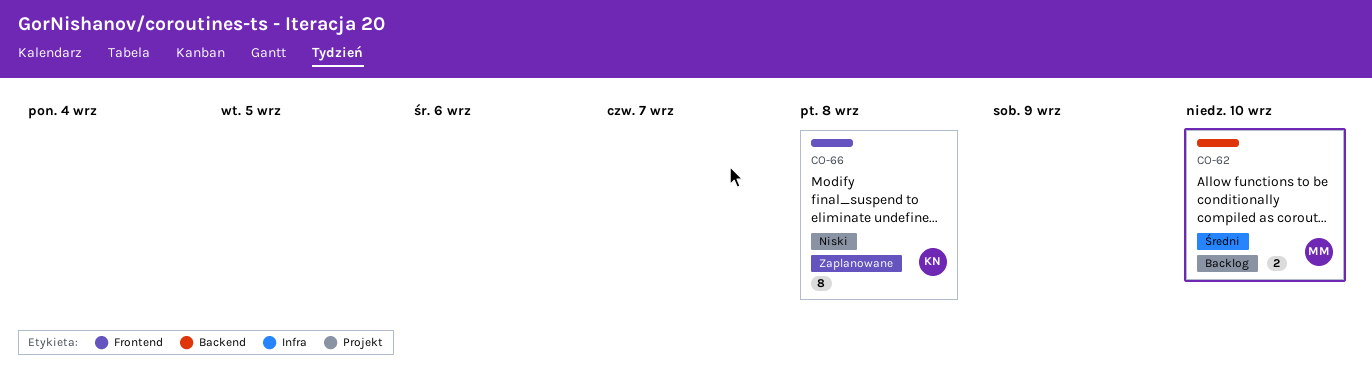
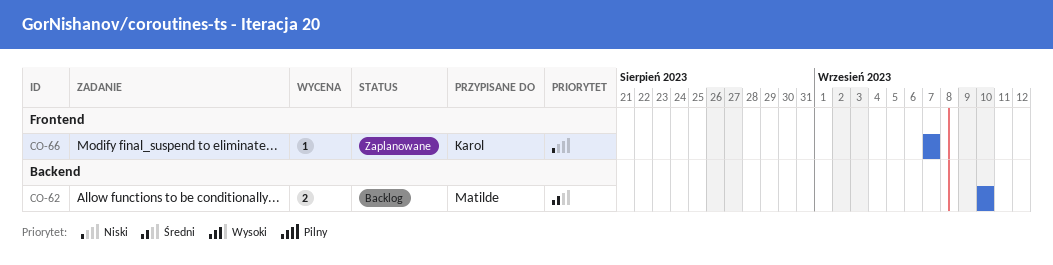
CO-66, estimate: 8 -> 1
CO-66, due: Sep 8 -> Sep 7

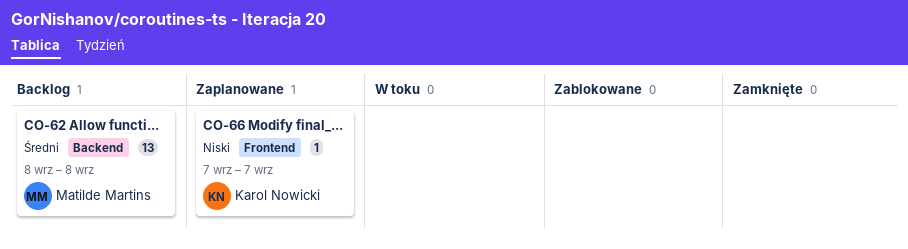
CO-62, estimate: 2 -> 13
CO-62, start: Sep 10 -> Sep 8
CO-62, due: Sep 10 -> Sep 8

